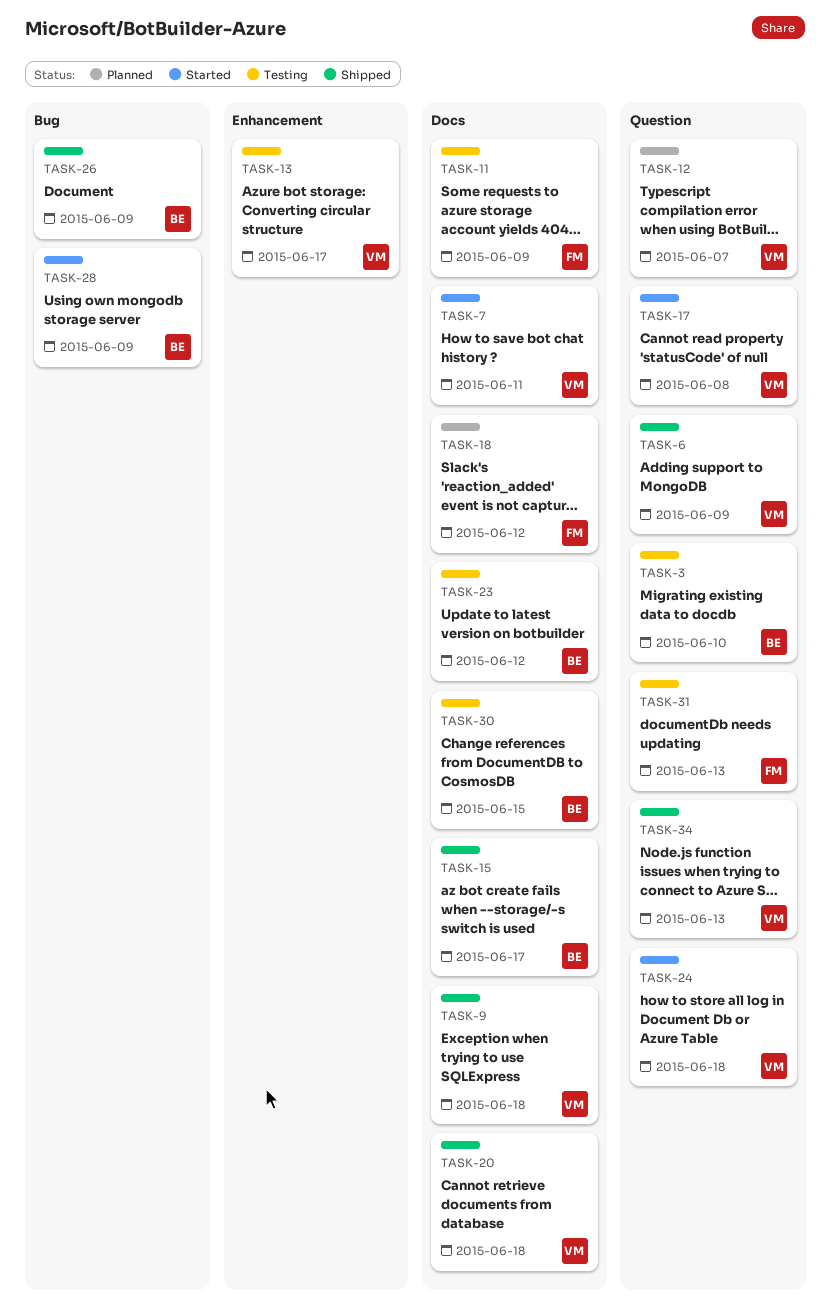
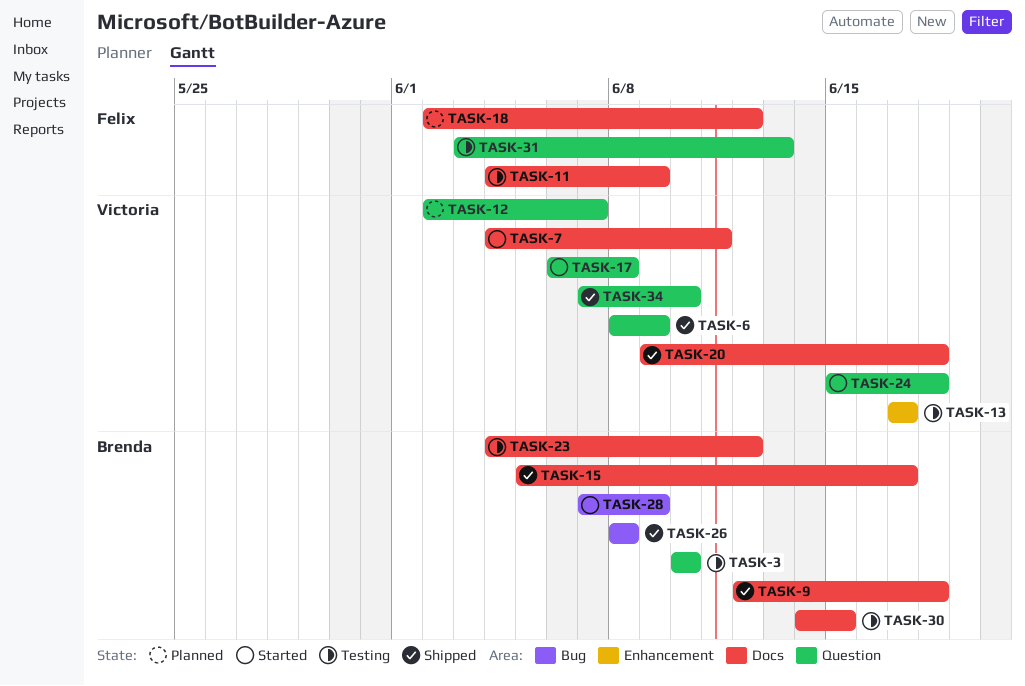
TASK-9, owner: Victoria -> Brenda
TASK-26, due: Jun 9 -> Jun 8
TASK-34, due: Jun 13 -> Jun 10

